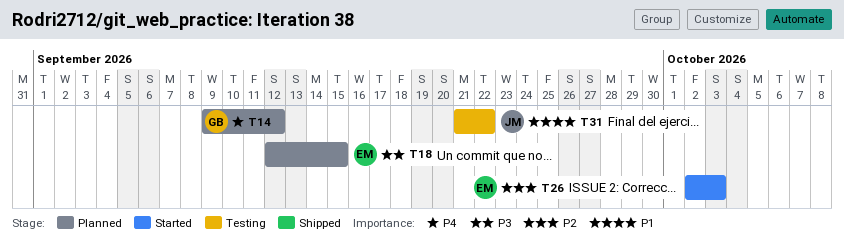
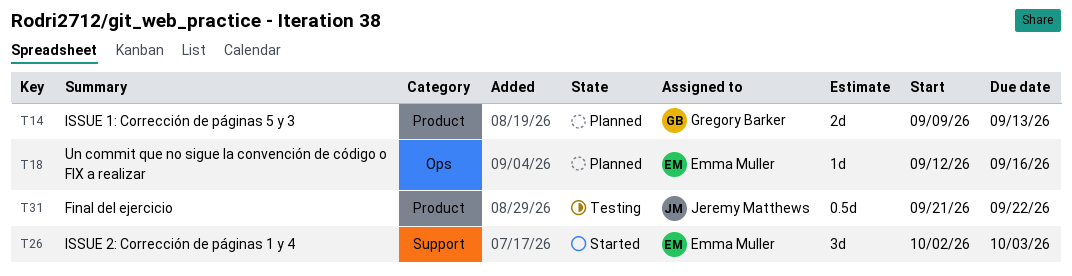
T14, due: Sep 12 -> Sep 13
T18, due: Sep 15 -> Sep 16

